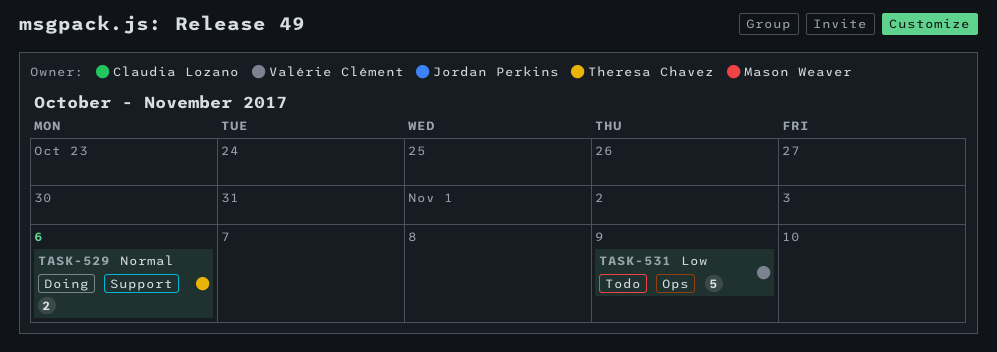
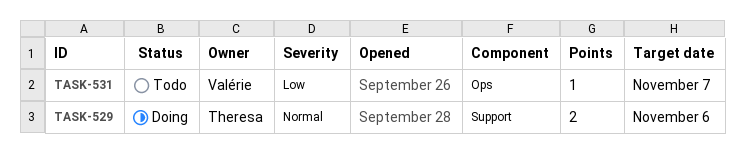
TASK-531, estimate: 5 -> 1
TASK-531, due: Nov 9 -> Nov 7

